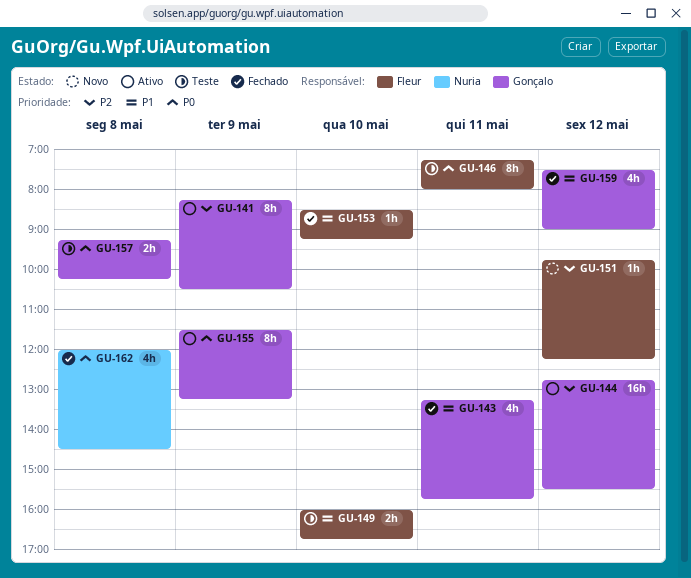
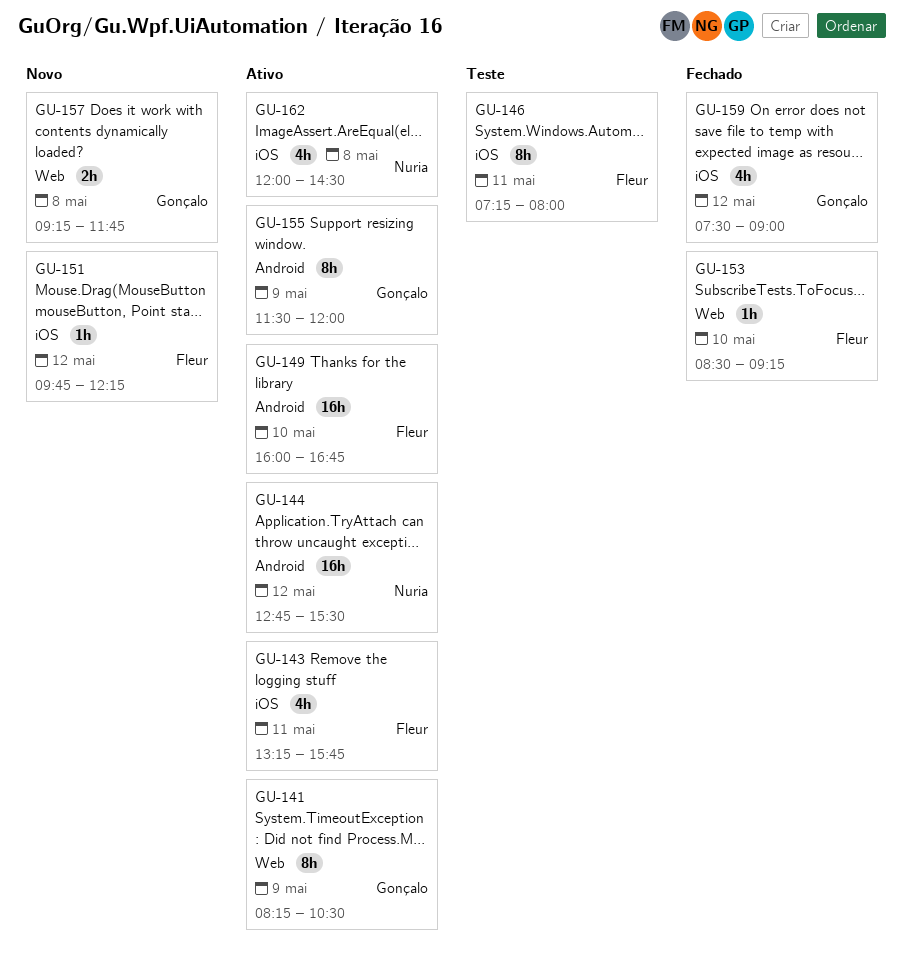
GU-143, status: Fechado -> Ativo
GU-143, owner: Gonçalo -> Fleur
GU-144, owner: Gonçalo -> Nuria
GU-149, status: Teste -> Ativo
GU-149, estimate: 2h -> 16h
GU-155, ends: 13:15 -> 12:00
GU-157, status: Teste -> Novo
GU-157, ends: 10:15 -> 11:45
GU-162, status: Fechado -> Ativo

